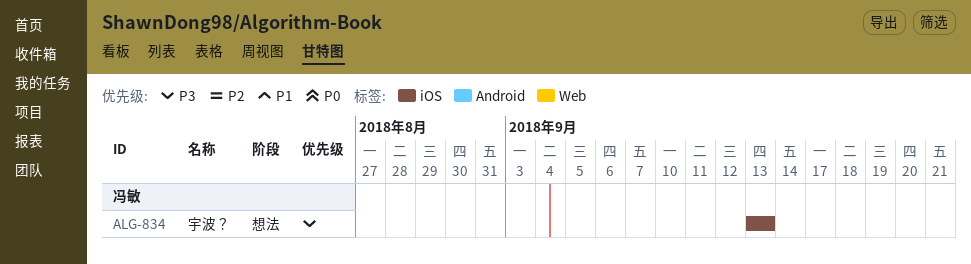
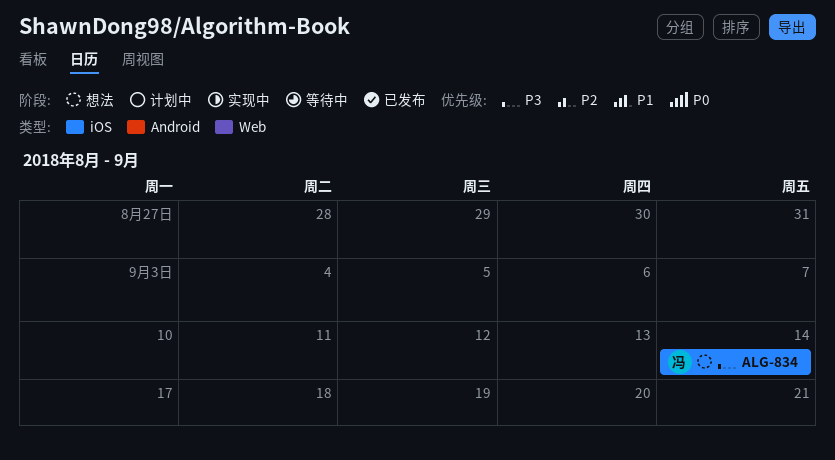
ALG-834, start: Sep 13 -> Sep 14
ALG-834, due: Sep 13 -> Sep 14

